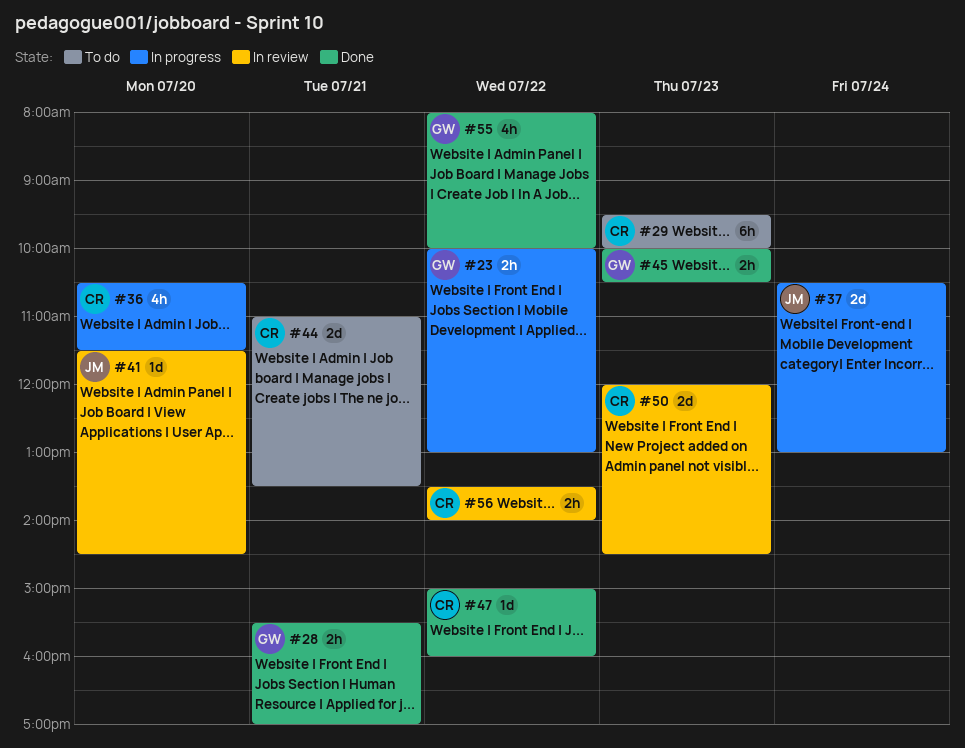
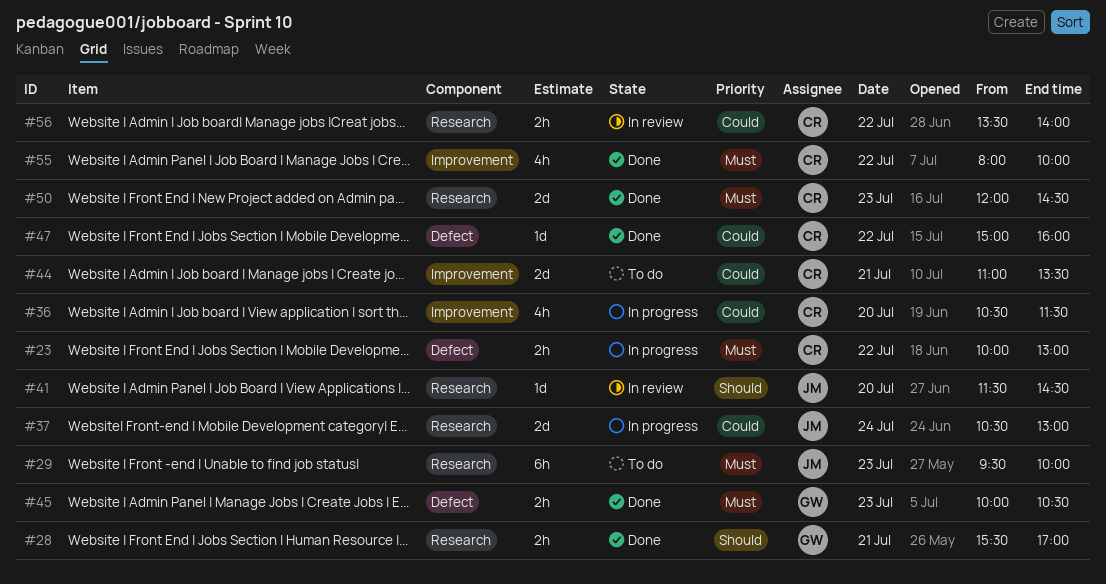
#23, owner: GW -> CR
#29, owner: CR -> JM
#50, status: In review -> Done
#55, owner: GW -> CR

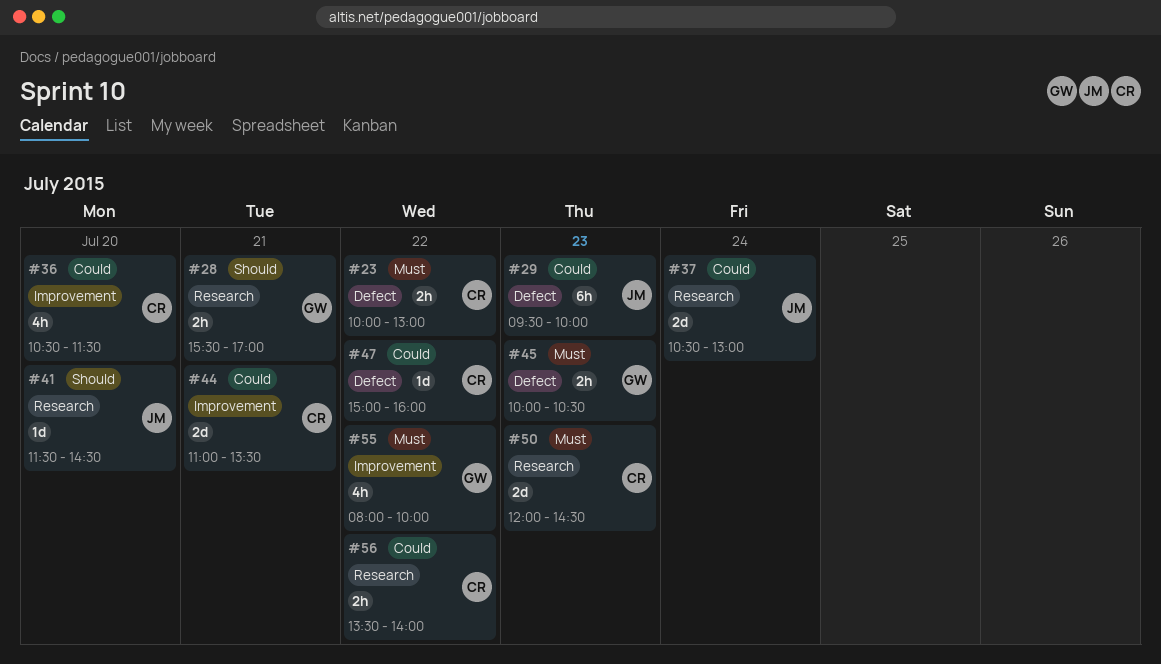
#29, priority: Must -> Could
#29, label: Research -> Defect
#55, owner: CR -> GW

